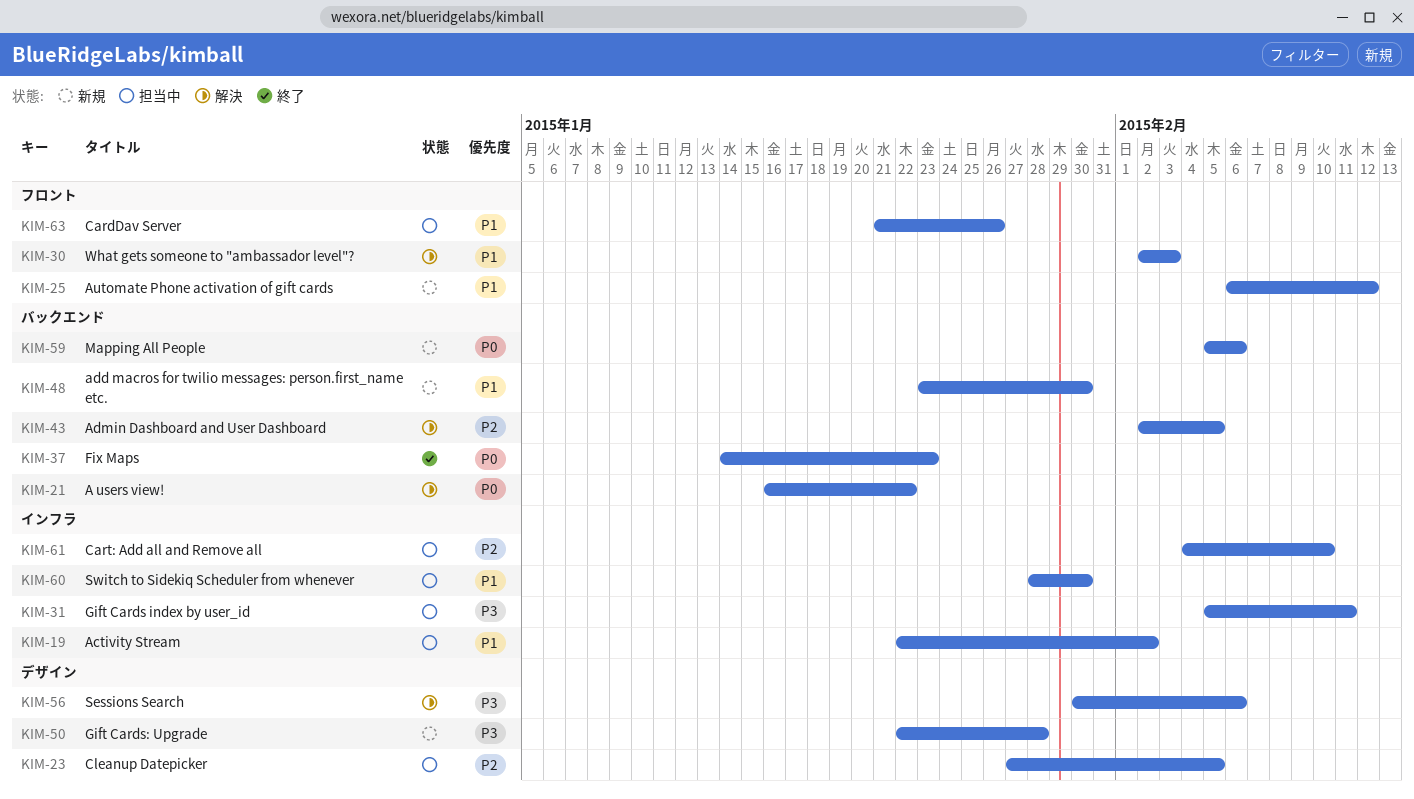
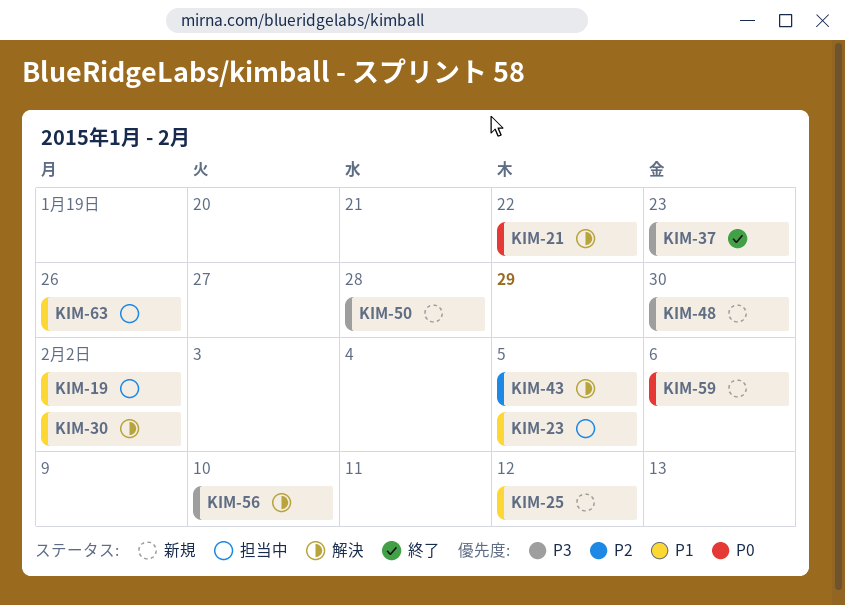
KIM-23, priority: P2 -> P1
KIM-30, due: Feb 3 -> Feb 2
KIM-31: present -> none
KIM-37, priority: P0 -> P3
KIM-48, priority: P1 -> P3
KIM-56, due: Feb 6 -> Feb 10
KIM-60: present -> none
KIM-61: present -> none

